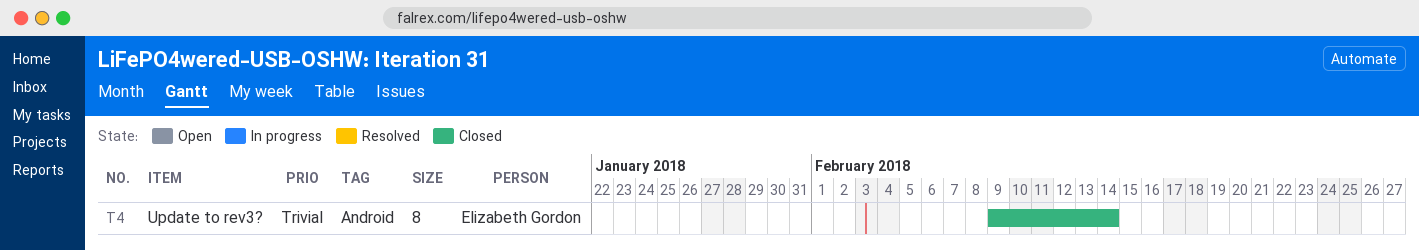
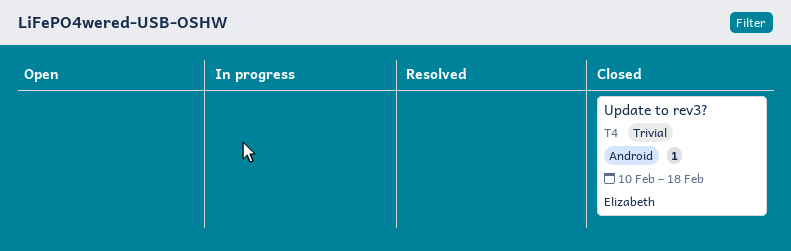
T4, estimate: 8 -> 1
T4, start: Feb 9 -> Feb 10
T4, due: Feb 14 -> Feb 18

